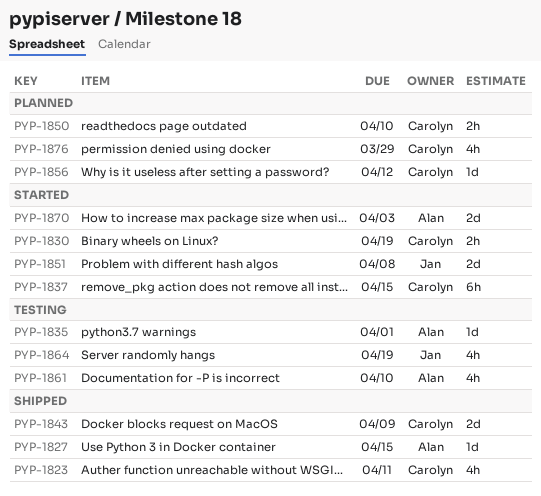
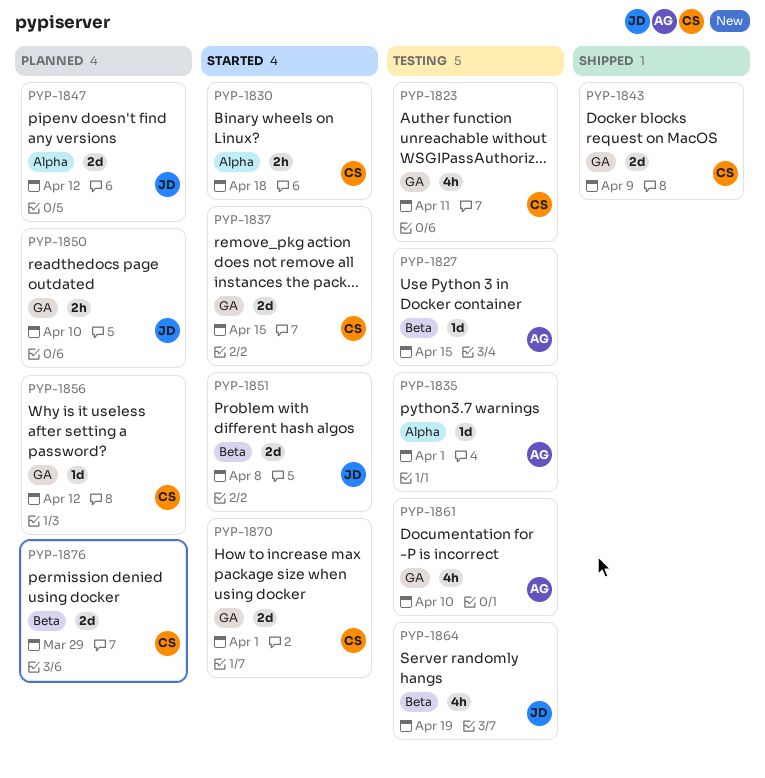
PYP-1823, status: Shipped -> Testing
PYP-1827, status: Shipped -> Testing
PYP-1830, due: Apr 19 -> Apr 18
PYP-1837, estimate: 6h -> 2d
PYP-1847: none -> present
PYP-1850, owner: Carolyn -> Jan
PYP-1870, owner: Alan -> Carolyn
PYP-1870, due: Apr 3 -> Apr 1
PYP-1876, estimate: 4h -> 2d

